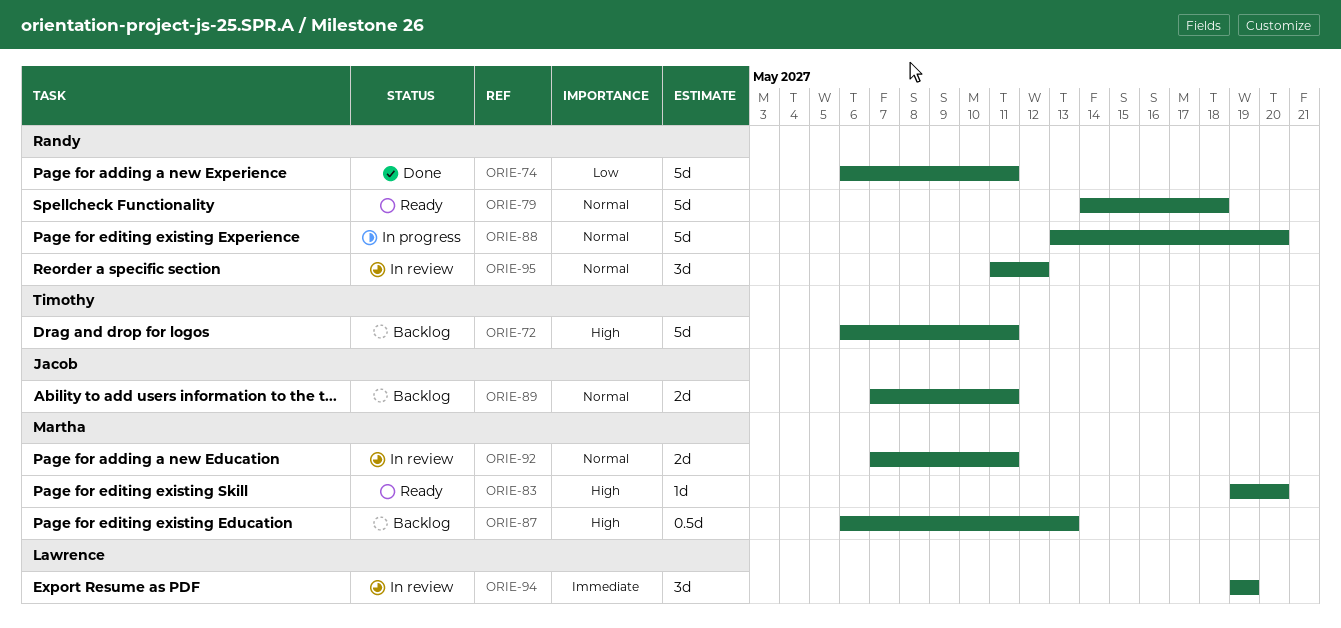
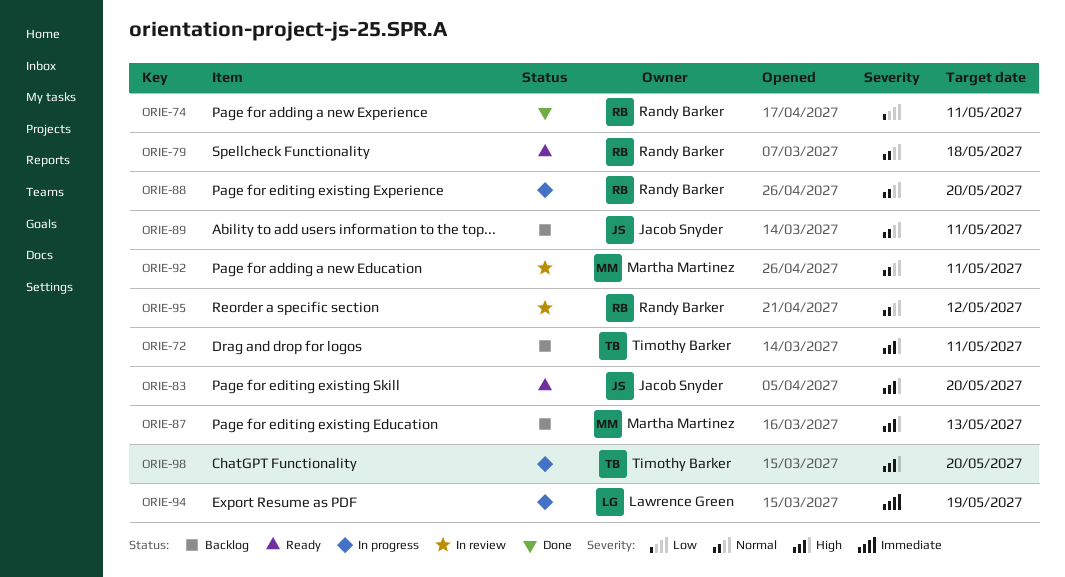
ORIE-83, owner: Martha Martinez -> Jacob Snyder
ORIE-94, status: In review -> In progress
ORIE-98: none -> present

